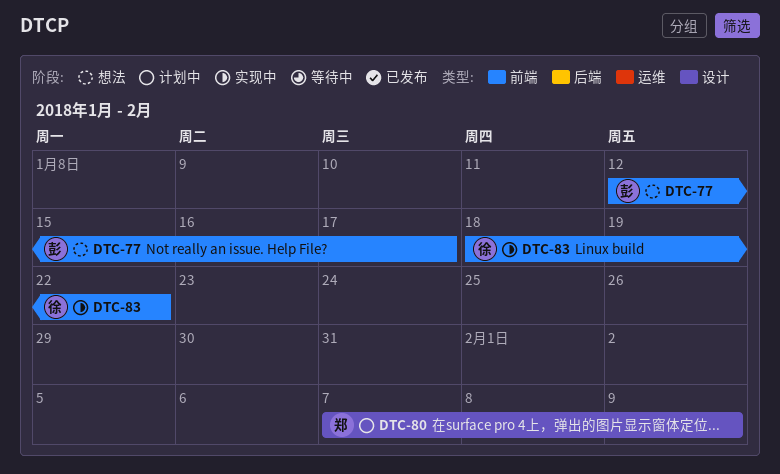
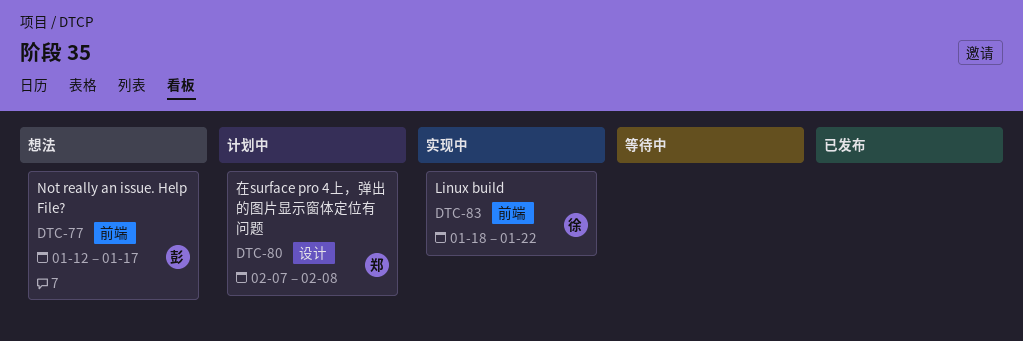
DTC-80, due: Feb 9 -> Feb 8

